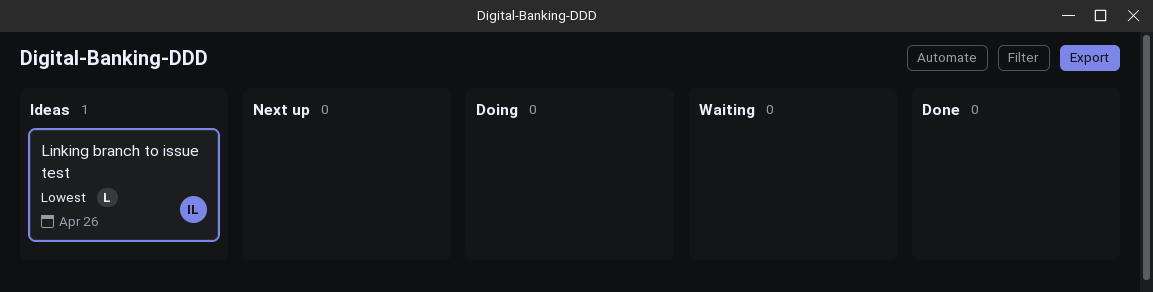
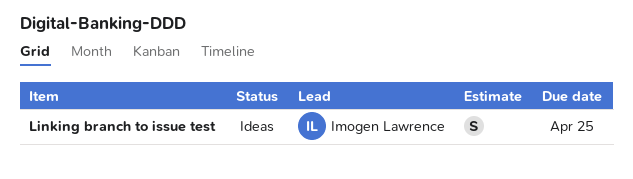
Linking branch to issue test, estimate: L -> S
Linking branch to issue test, due: Apr 26 -> Apr 25

